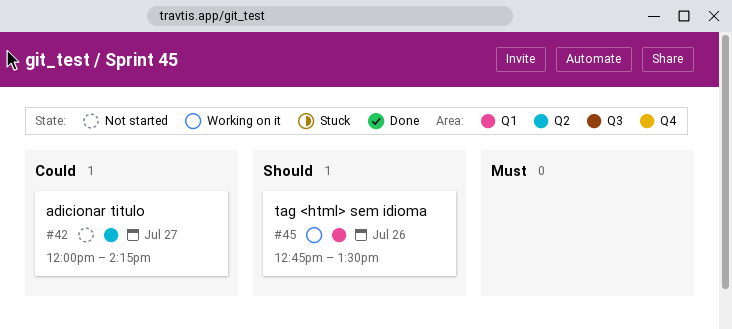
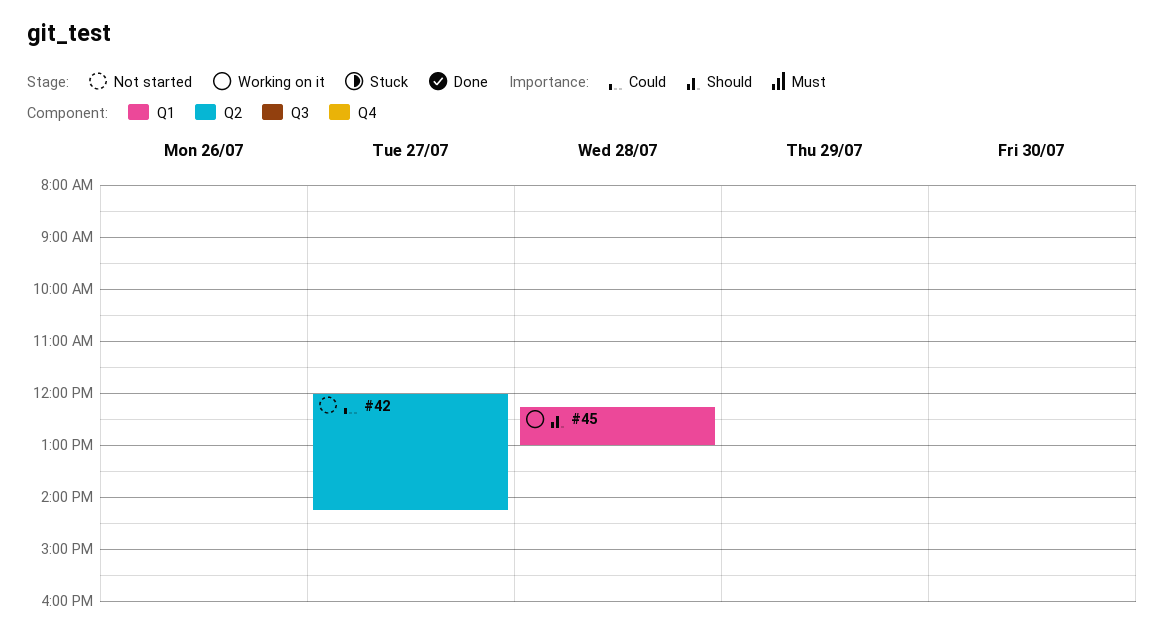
#45, day: Jul 26 -> Jul 28
#45, begins: 12:45 -> 12:15
#45, ends: 13:30 -> 13:00

